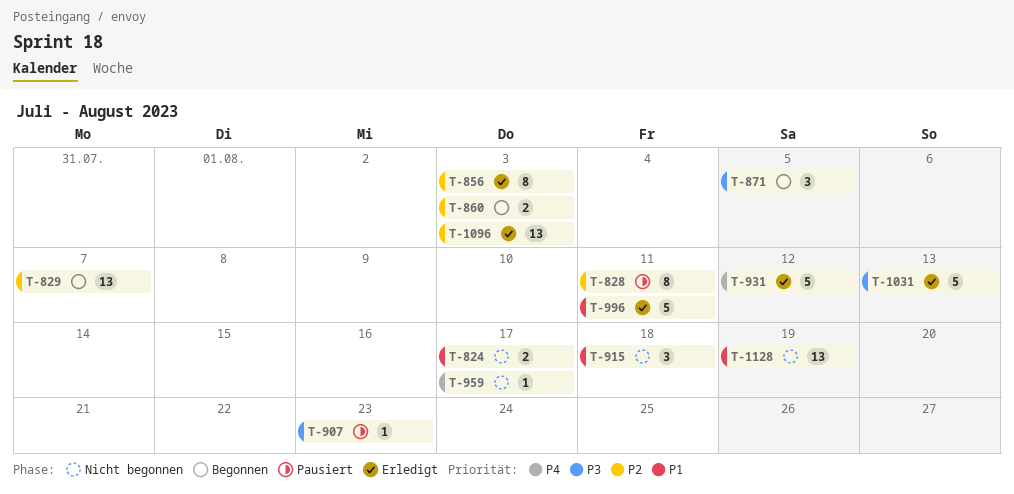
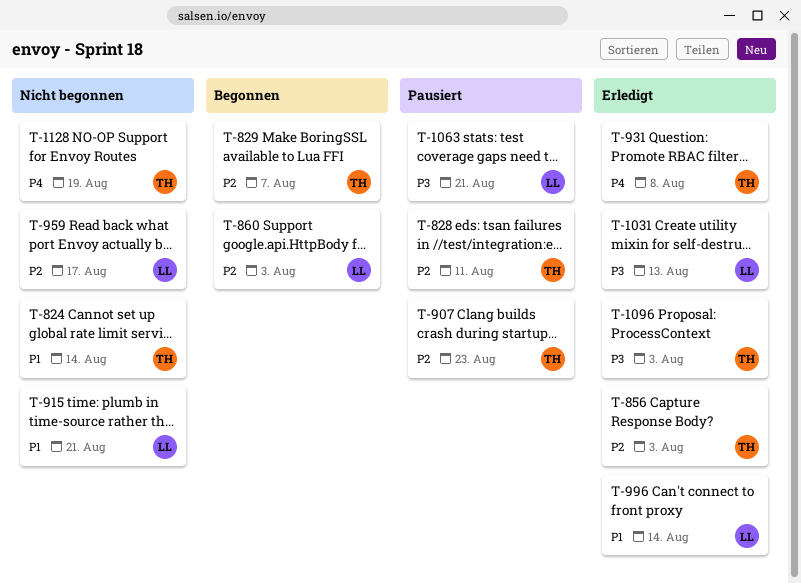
T-824, due: Aug 17 -> Aug 14
T-871: present -> none
T-907, priority: P3 -> P2
T-915, due: Aug 18 -> Aug 21
T-931, due: Aug 12 -> Aug 8
T-959, priority: P4 -> P2
T-996, due: Aug 11 -> Aug 14
T-1063: none -> present
T-1096, priority: P2 -> P3
T-1128, priority: P1 -> P4

